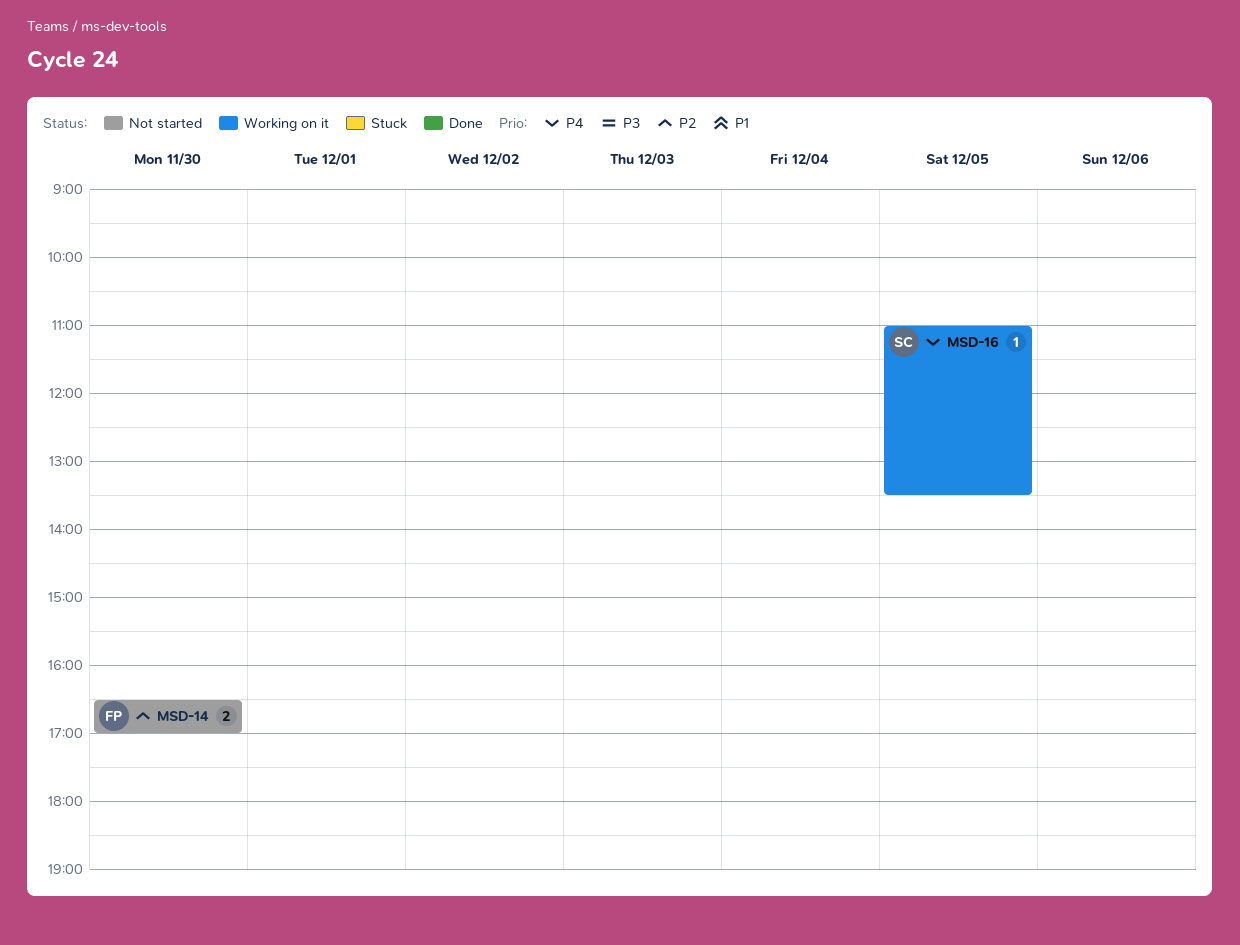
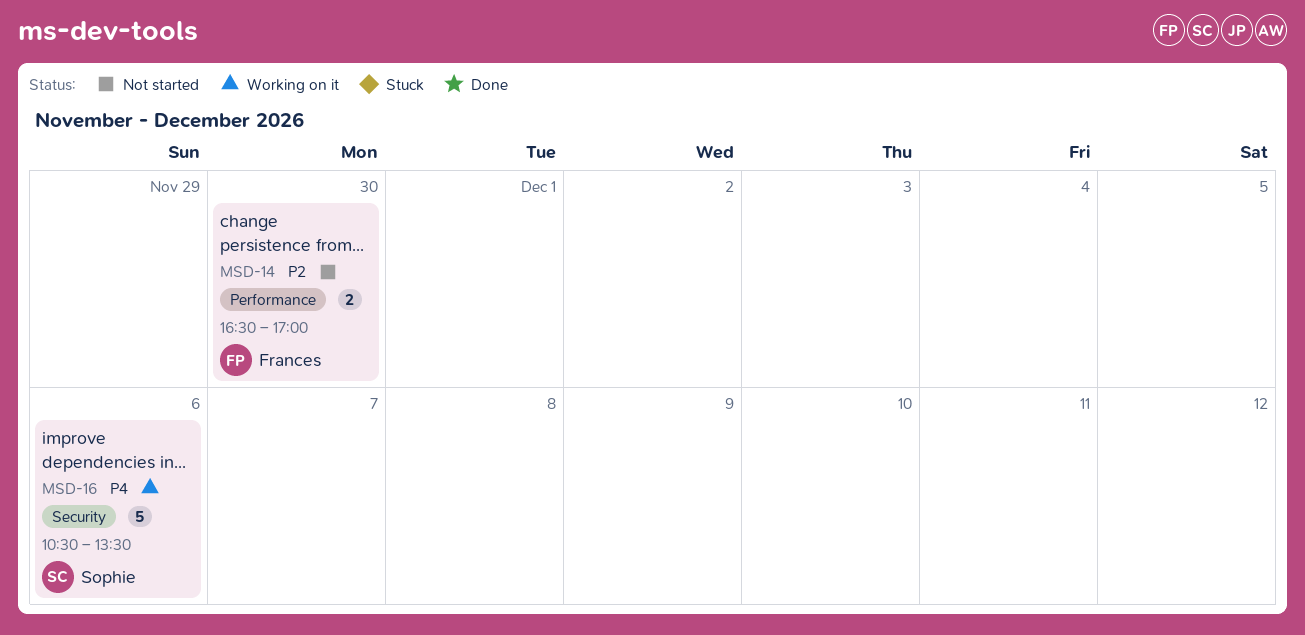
MSD-16, estimate: 1 -> 5
MSD-16, day: Dec 5 -> Dec 6
MSD-16, begins: 11:00 -> 10:30

